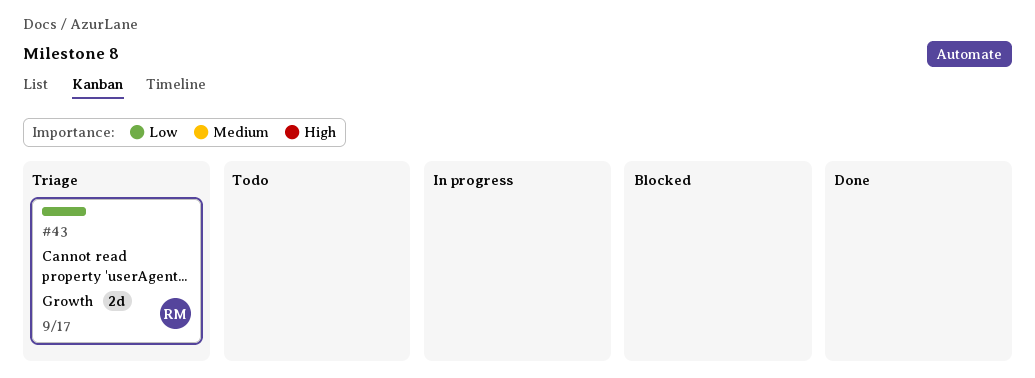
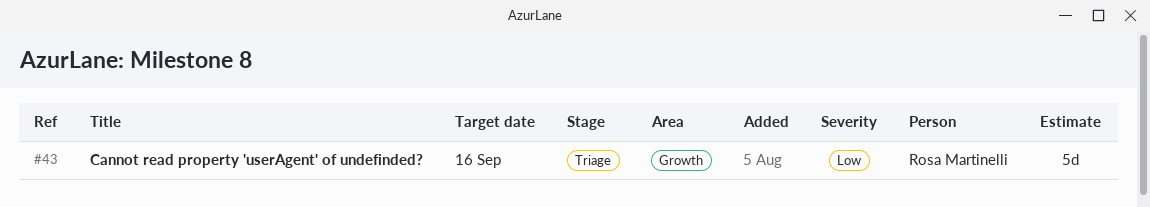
#43, estimate: 2d -> 5d
#43, due: Sep 17 -> Sep 16

